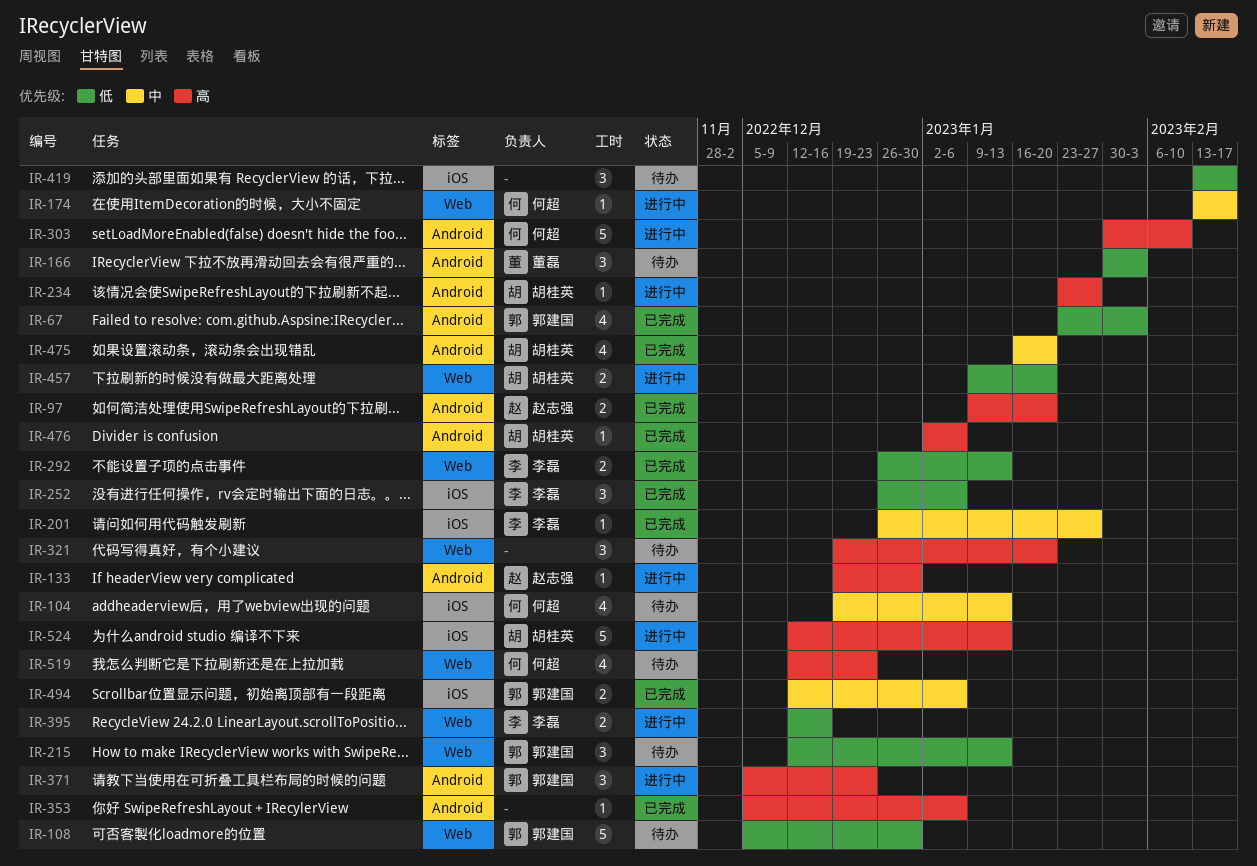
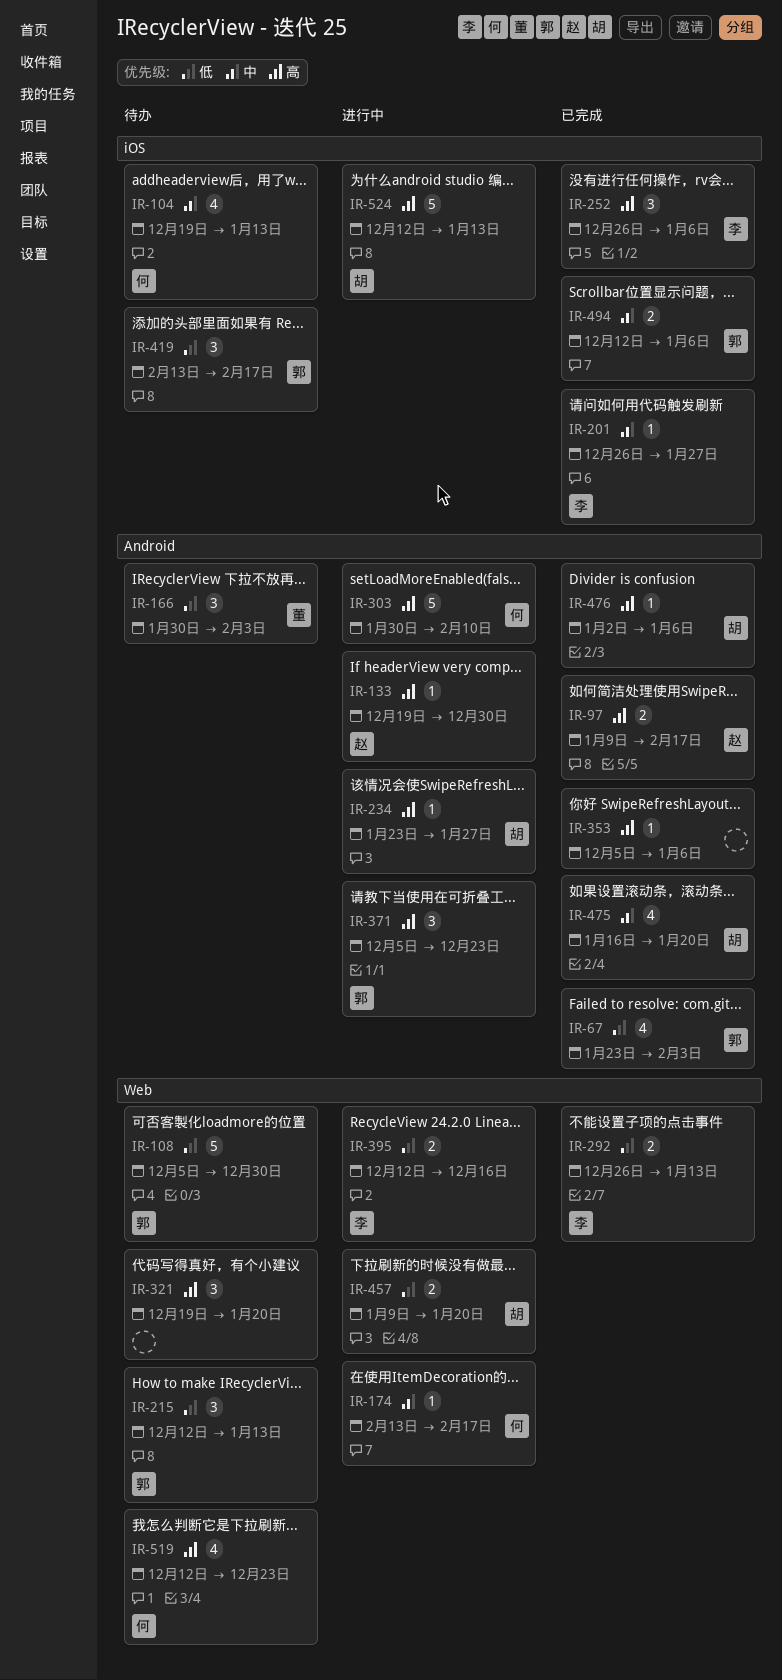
IR-97, due: Jan 20 -> Feb 17
IR-252, priority: 低 -> 高
IR-419, owner: none -> 郭建国

